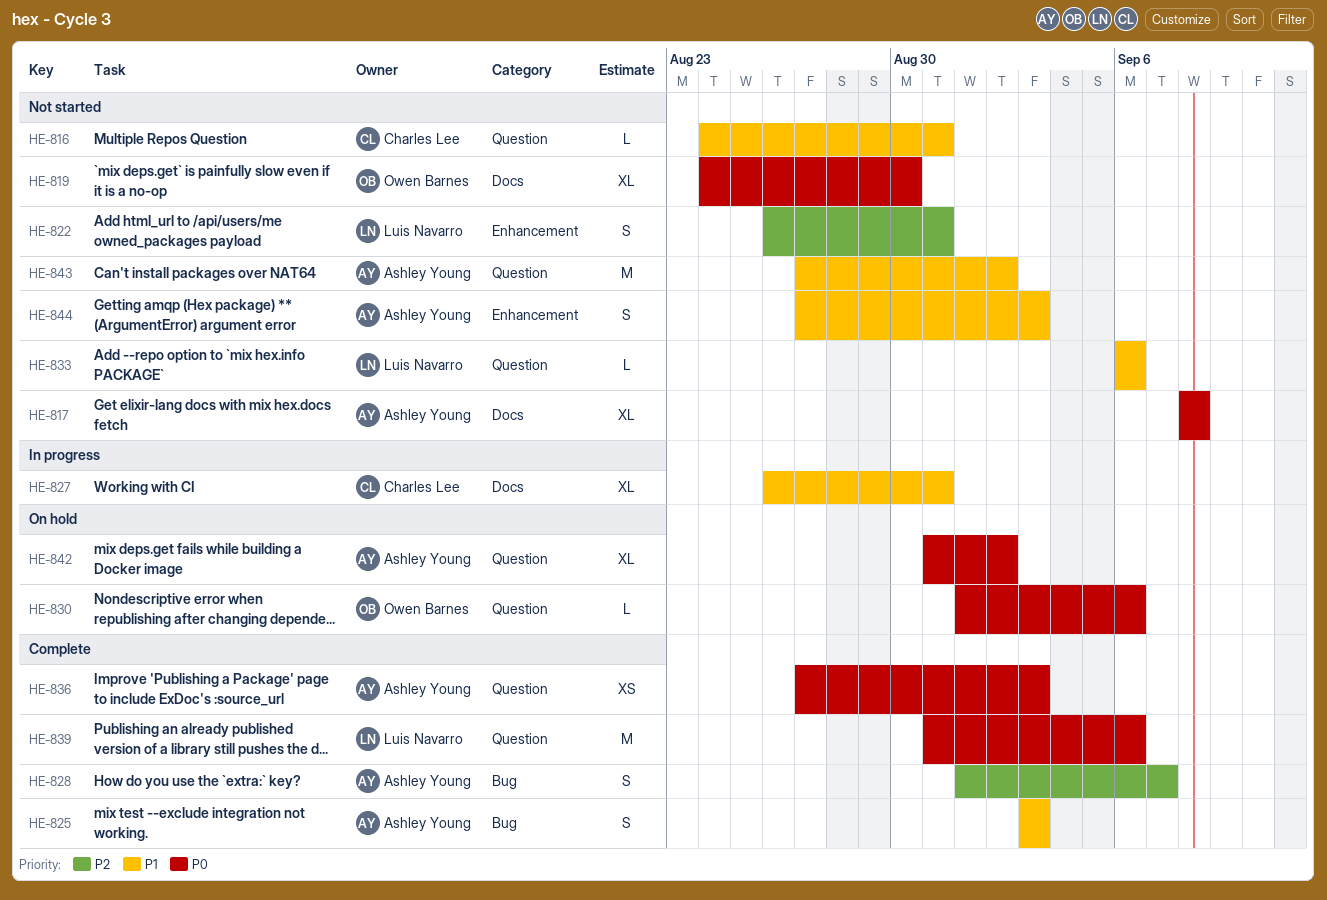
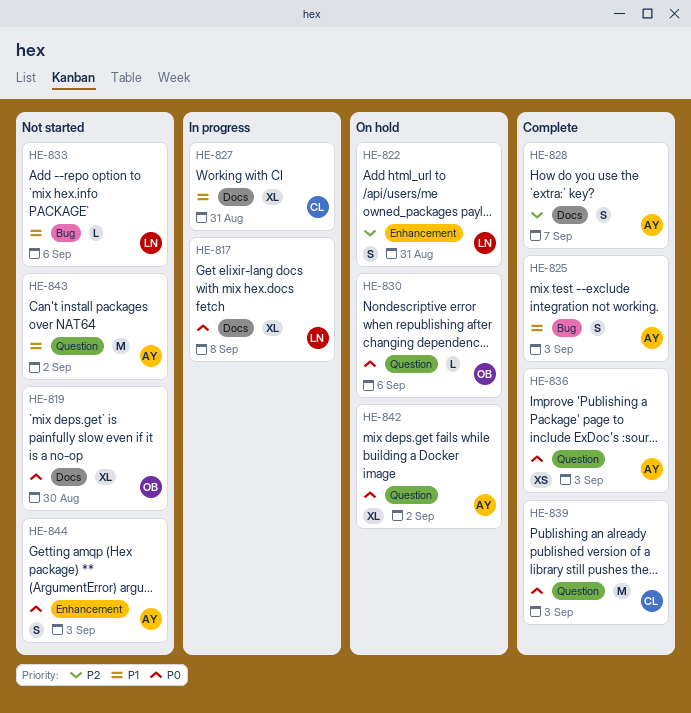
HE-816: present -> none
HE-817, status: Not started -> In progress
HE-817, owner: Ashley Young -> Luis Navarro
HE-822, status: Not started -> On hold
HE-828, label: Bug -> Docs
HE-833, label: Question -> Bug
HE-839, owner: Luis Navarro -> Charles Lee
HE-839, due: Sep 6 -> Sep 3
HE-844, priority: P1 -> P0

